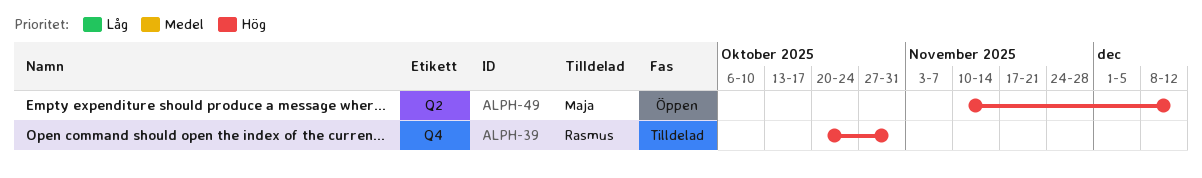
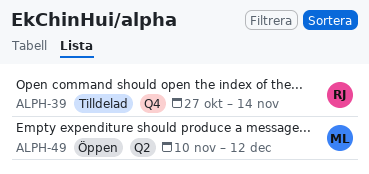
ALPH-39, start: Oct 20 -> Oct 27
ALPH-39, due: Oct 31 -> Nov 14

